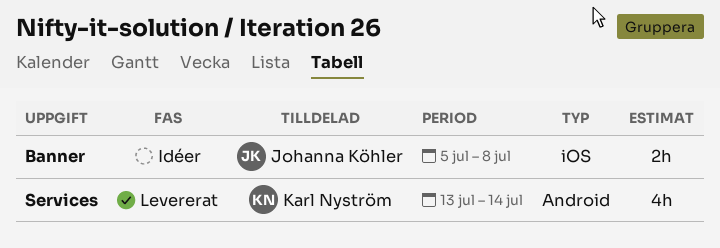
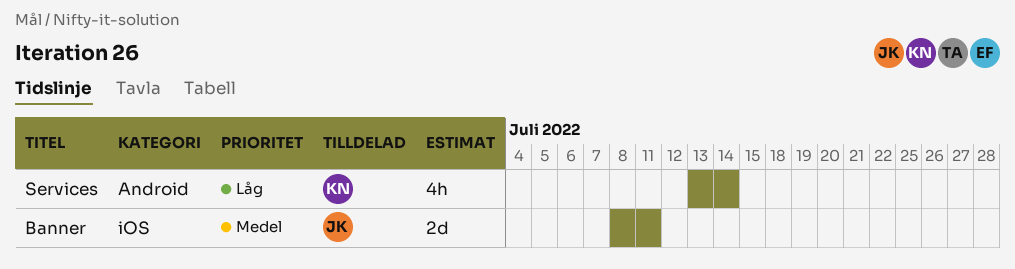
Banner, estimate: 2h -> 2d
Banner, start: Jul 5 -> Jul 8
Banner, due: Jul 8 -> Jul 11

